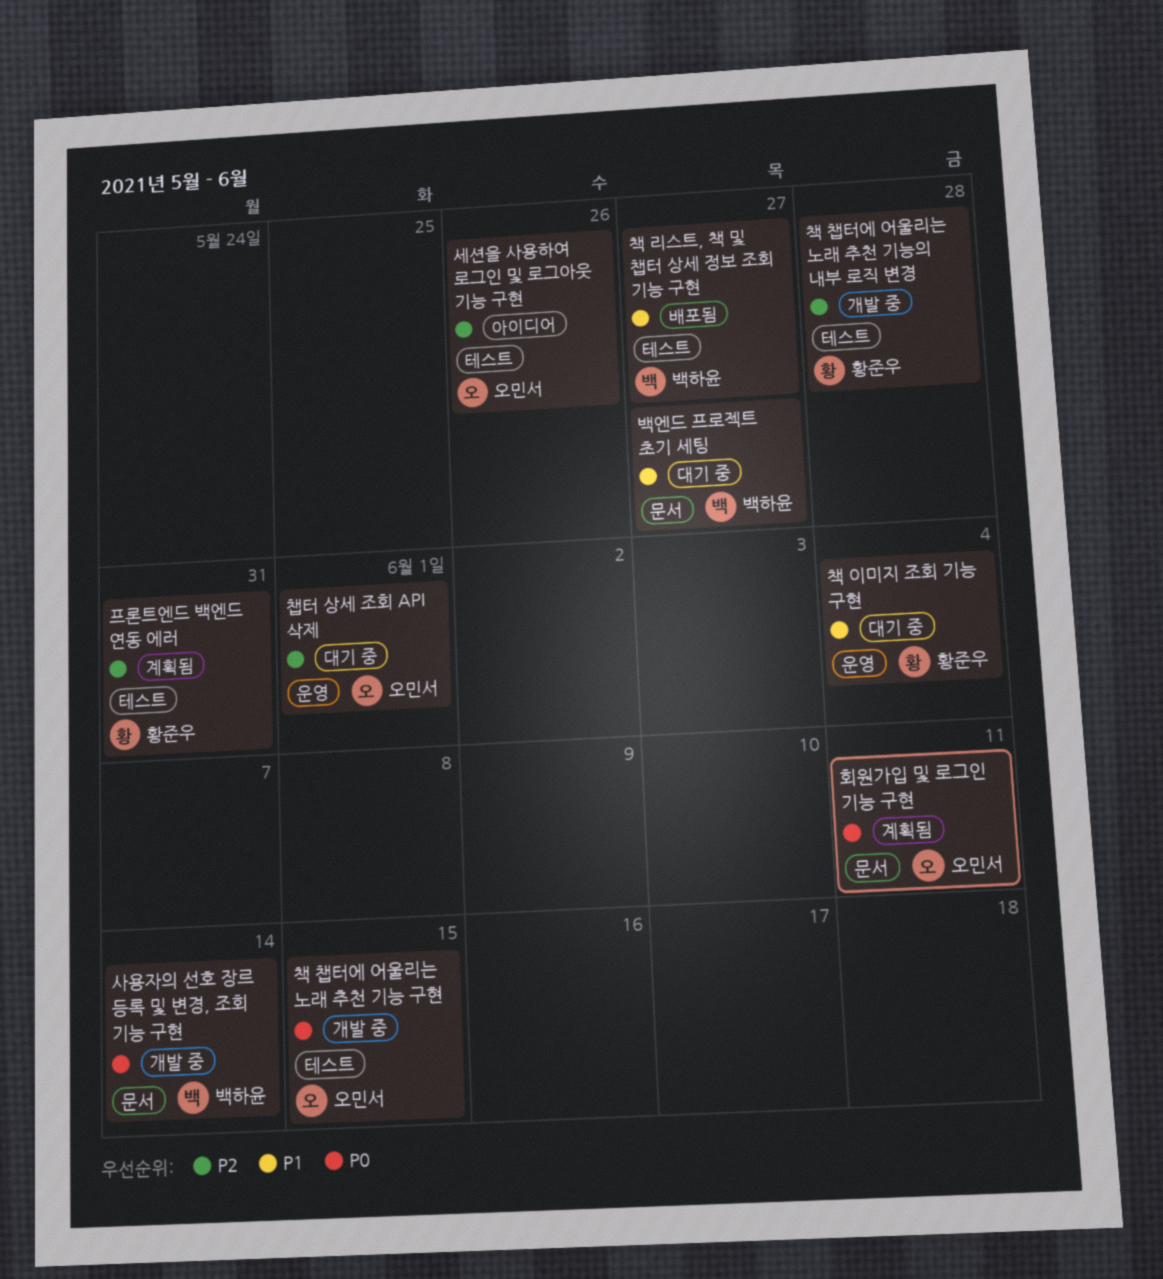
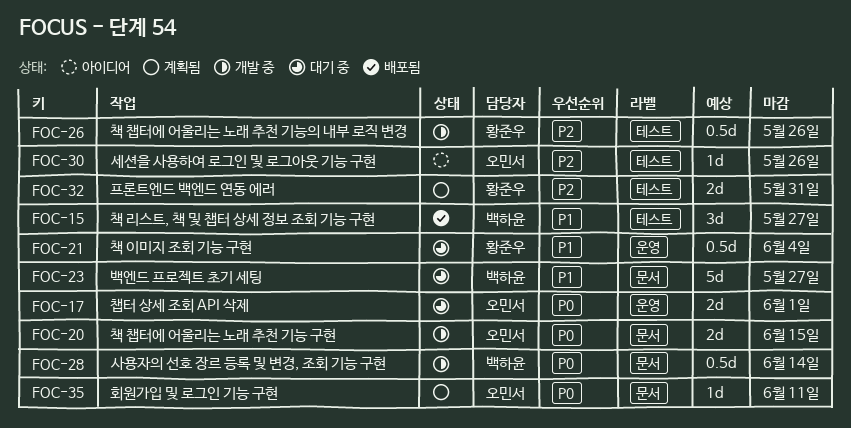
책 챕터에 어울리는 노래 추천 기능 구현, label: 테스트 -> 문서
책 챕터에 어울리는 노래 추천 기능의 내부 로직 변경, due: May 28 -> May 26
챕터 상세 조회 API 삭제, priority: P2 -> P0

